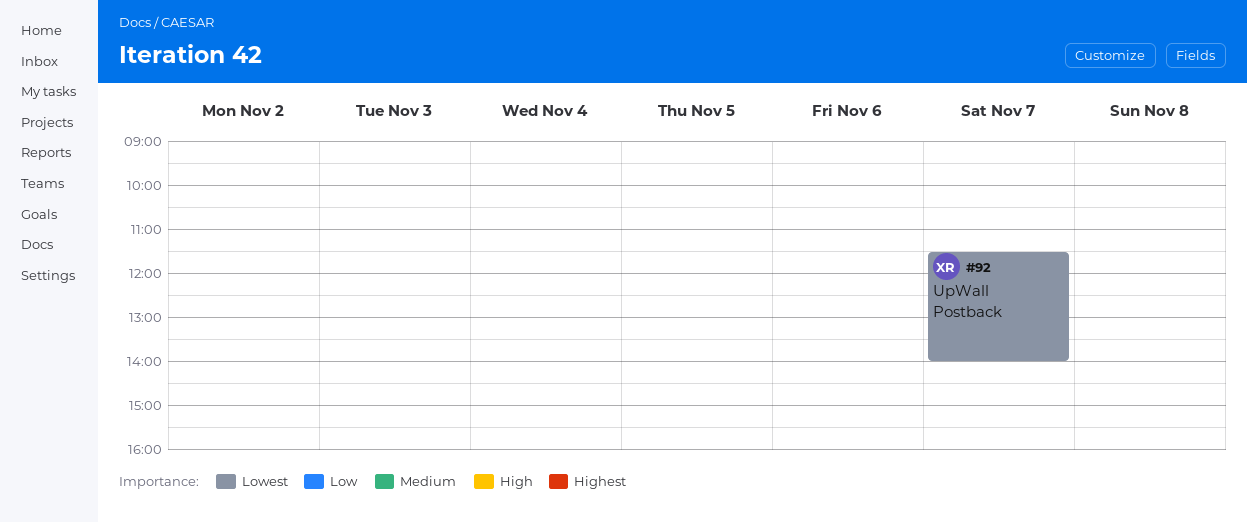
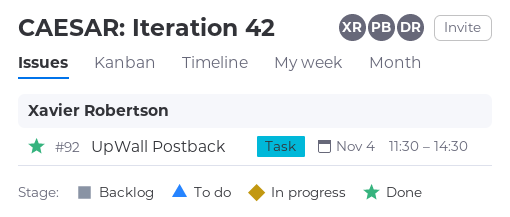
#92, day: Nov 7 -> Nov 4
#92, ends: 14:00 -> 14:30

